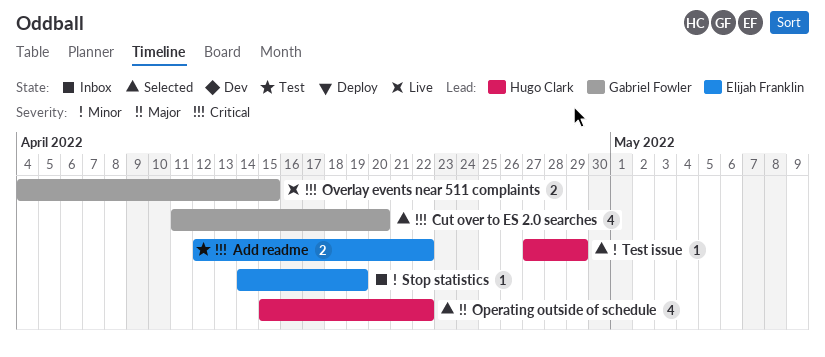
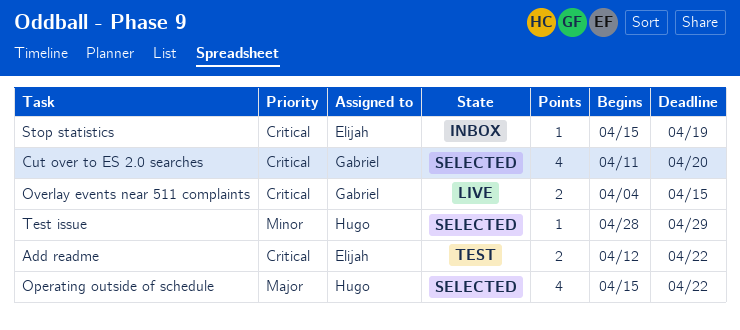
Stop statistics, priority: Minor -> Critical
Stop statistics, start: Apr 14 -> Apr 15
Test issue, start: Apr 27 -> Apr 28

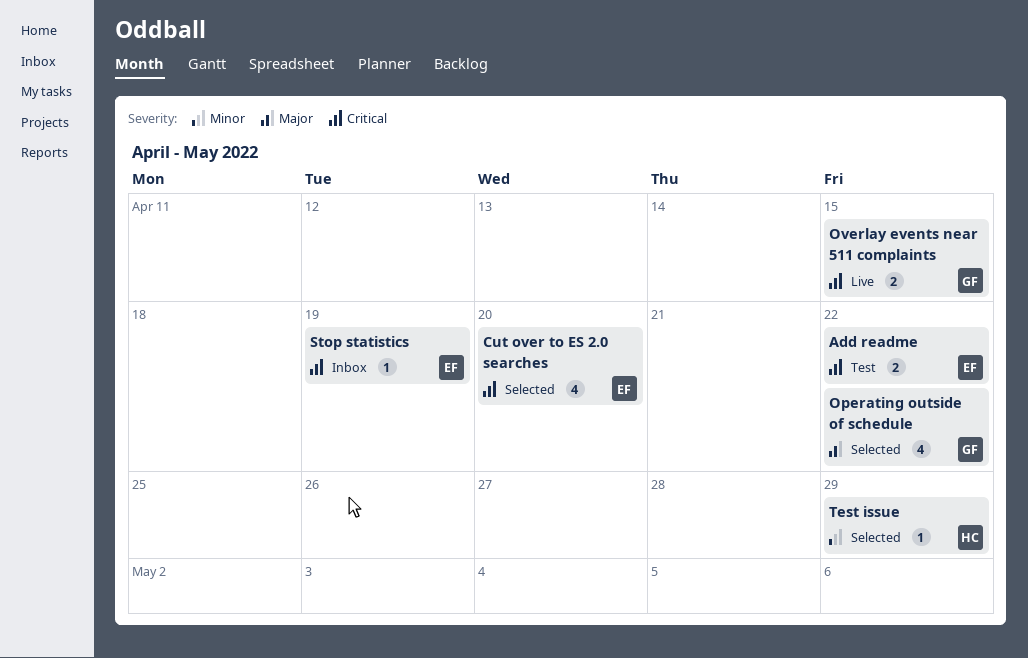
Cut over to ES 2.0 searches, owner: Gabriel -> Elijah
Operating outside of schedule, owner: Hugo -> Gabriel

